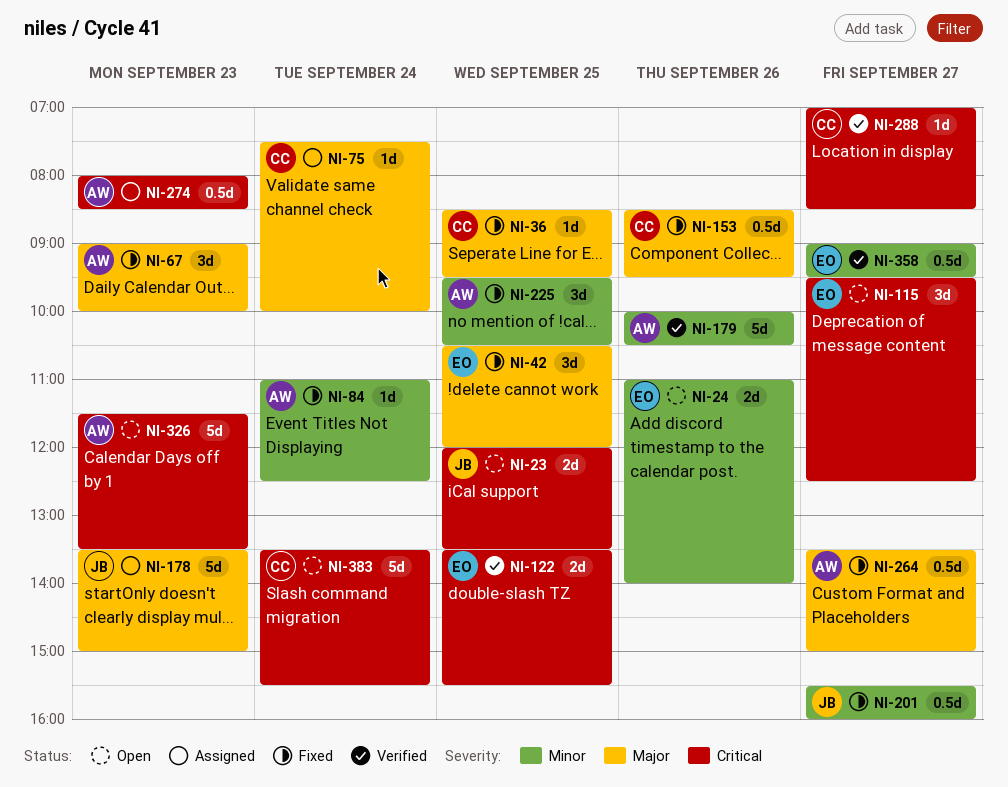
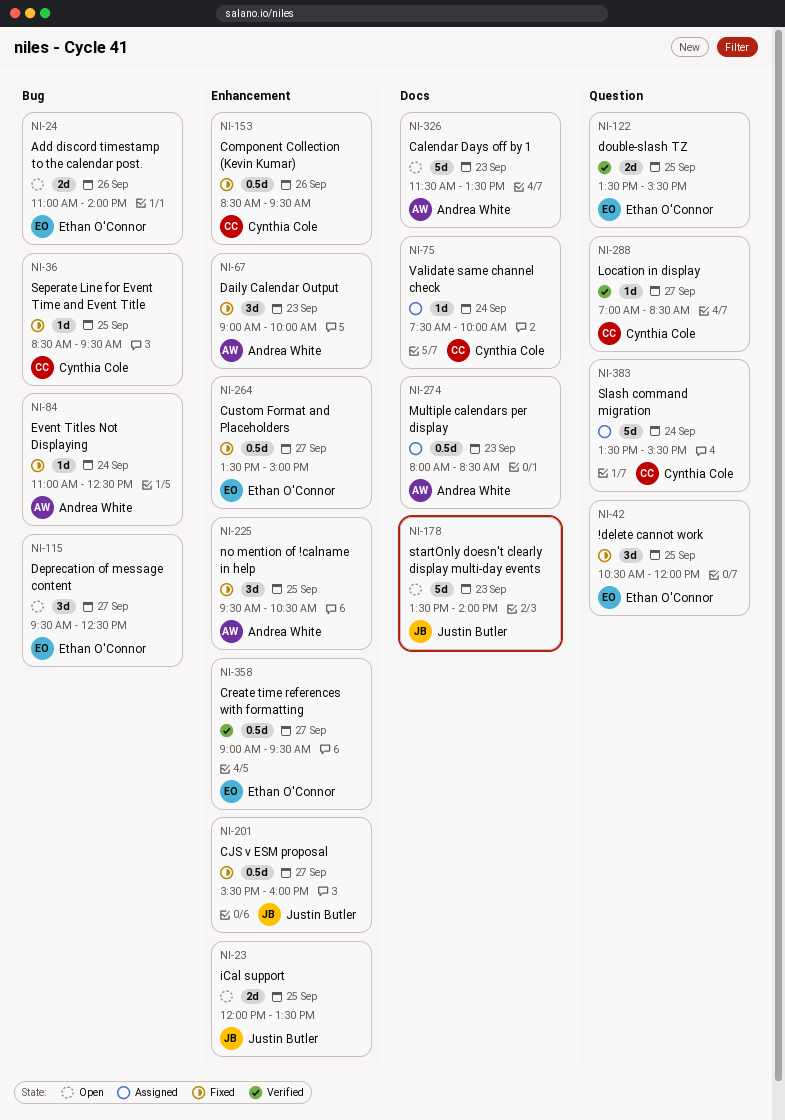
NI-178, status: Assigned -> Open
NI-178, ends: 15:00 -> 14:00
NI-179: present -> none
NI-264, owner: Andrea White -> Ethan O'Connor
NI-383, status: Open -> Assigned

